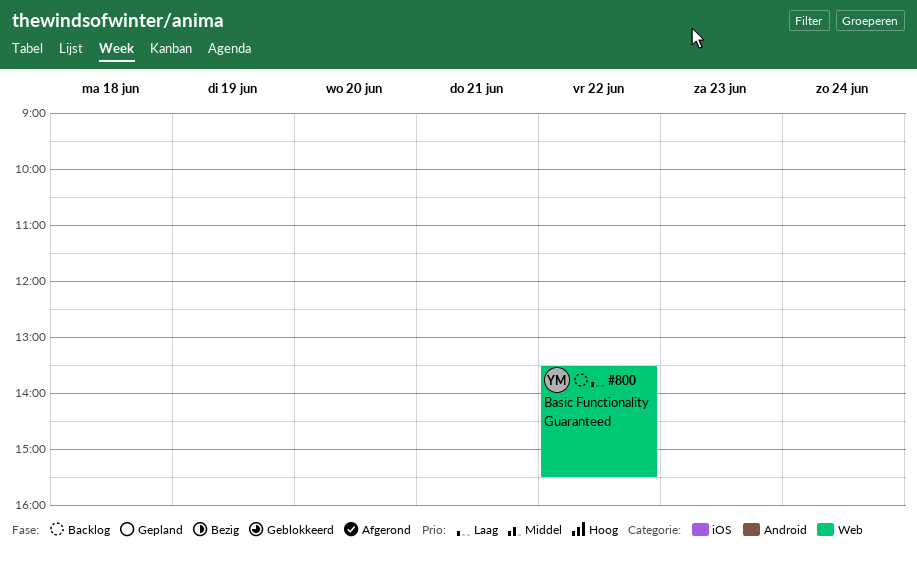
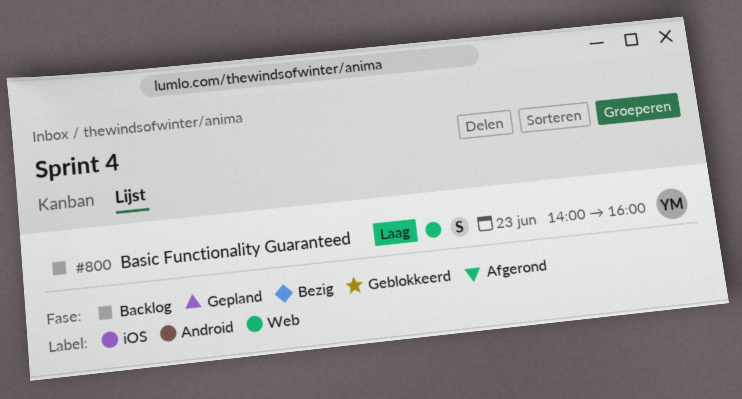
#800, day: Jun 22 -> Jun 23
#800, begins: 13:30 -> 14:00
#800, ends: 15:30 -> 16:00

